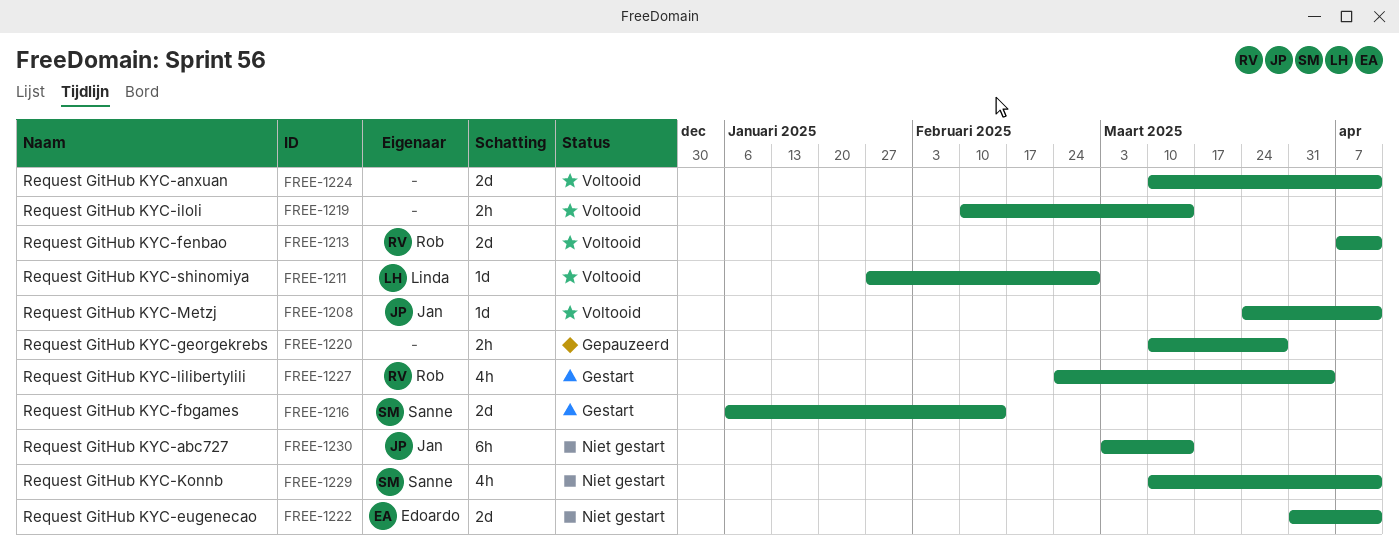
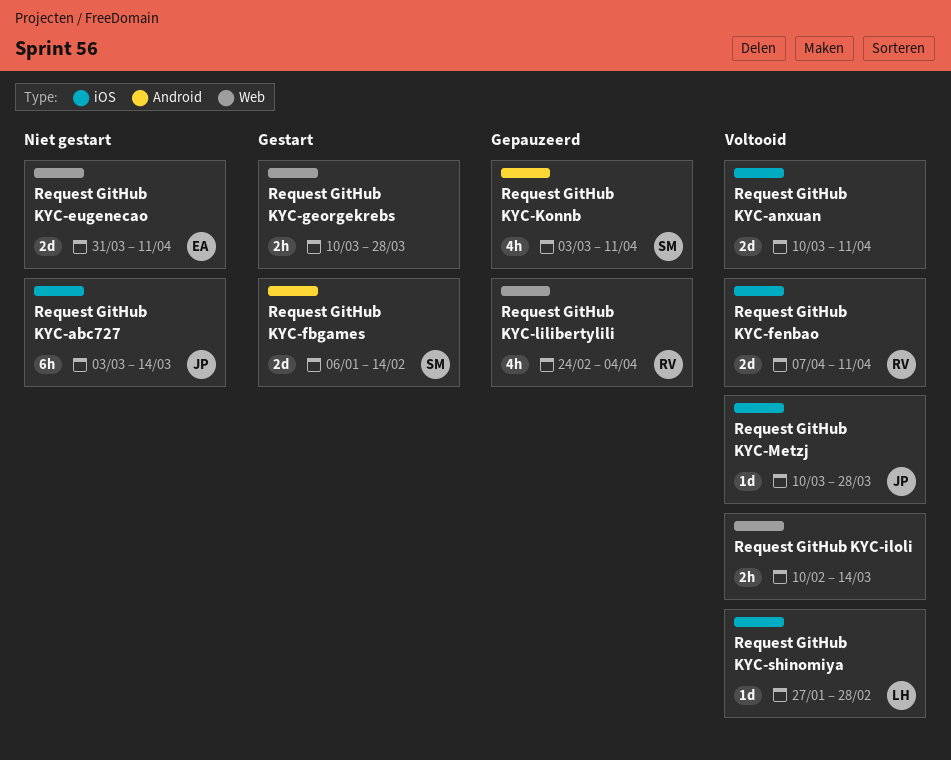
Request GitHub KYC-georgekrebs, status: Gepauzeerd -> Gestart
Request GitHub KYC-Konnb, status: Niet gestart -> Gepauzeerd
Request GitHub KYC-Konnb, start: Mar 10 -> Mar 3
Request GitHub KYC-lilibertylili, status: Gestart -> Gepauzeerd
Request GitHub KYC-Metzj, start: Mar 24 -> Mar 10
Request GitHub KYC-Metzj, due: Apr 11 -> Mar 28

